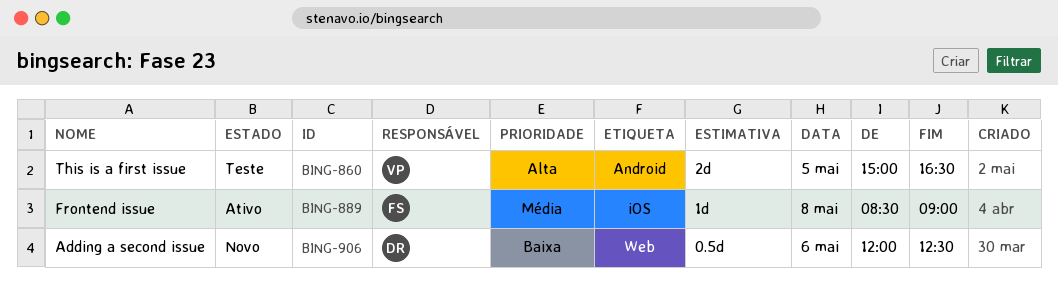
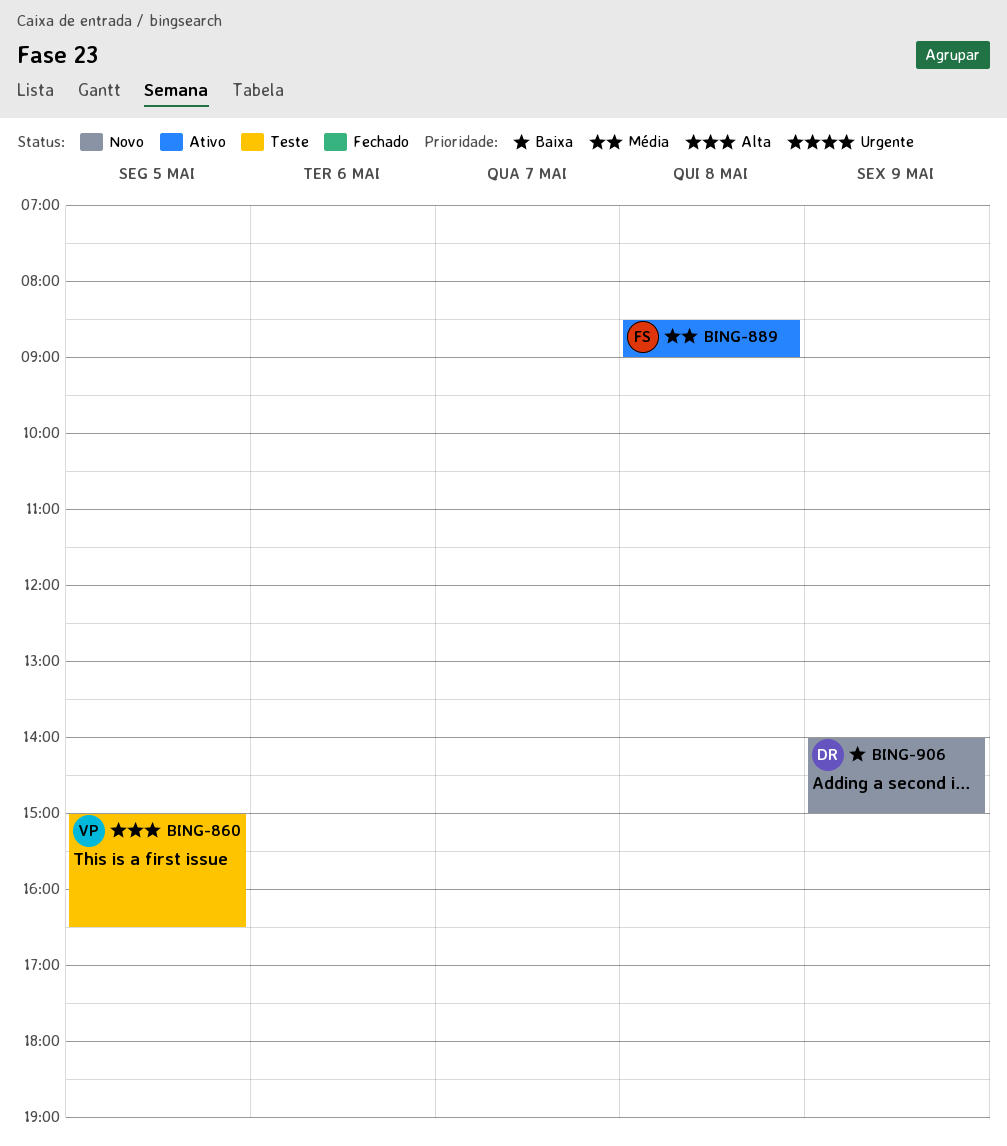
BING-906, day: May 6 -> May 9
BING-906, begins: 12:00 -> 14:00
BING-906, ends: 12:30 -> 15:00

